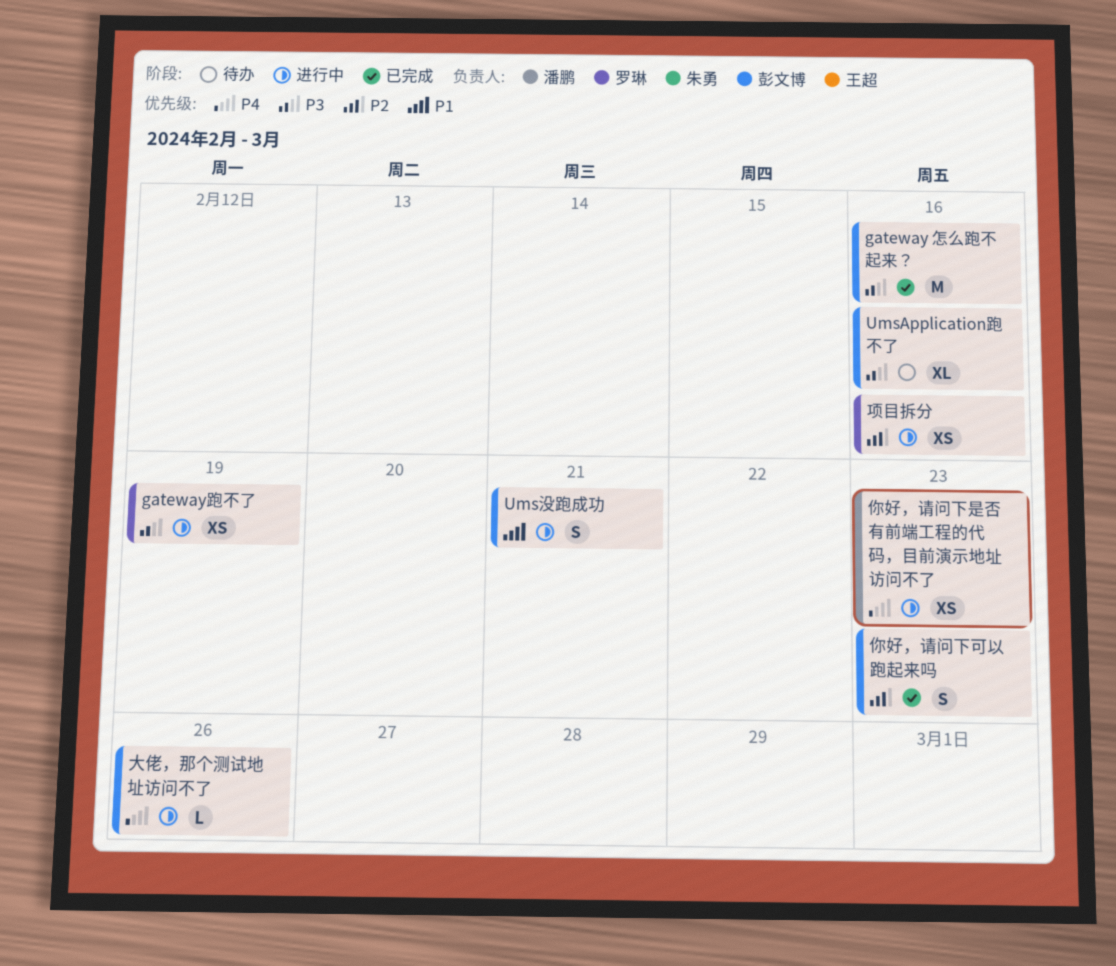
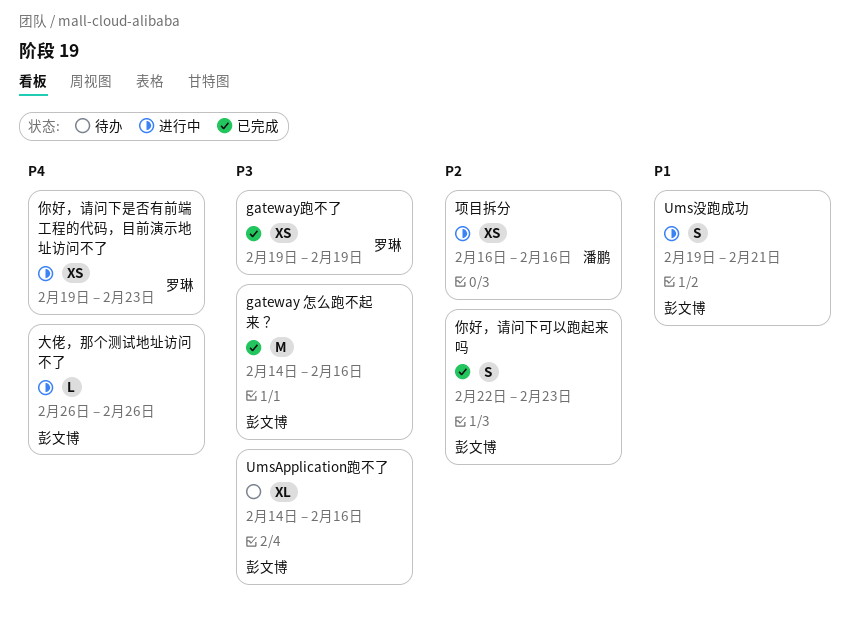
gateway跑不了, status: 进行中 -> 已完成
你好，请问下是否有前端工程的代码，目前演示地址访问不了, owner: 潘鹏 -> 罗琳
项目拆分, owner: 罗琳 -> 潘鹏

